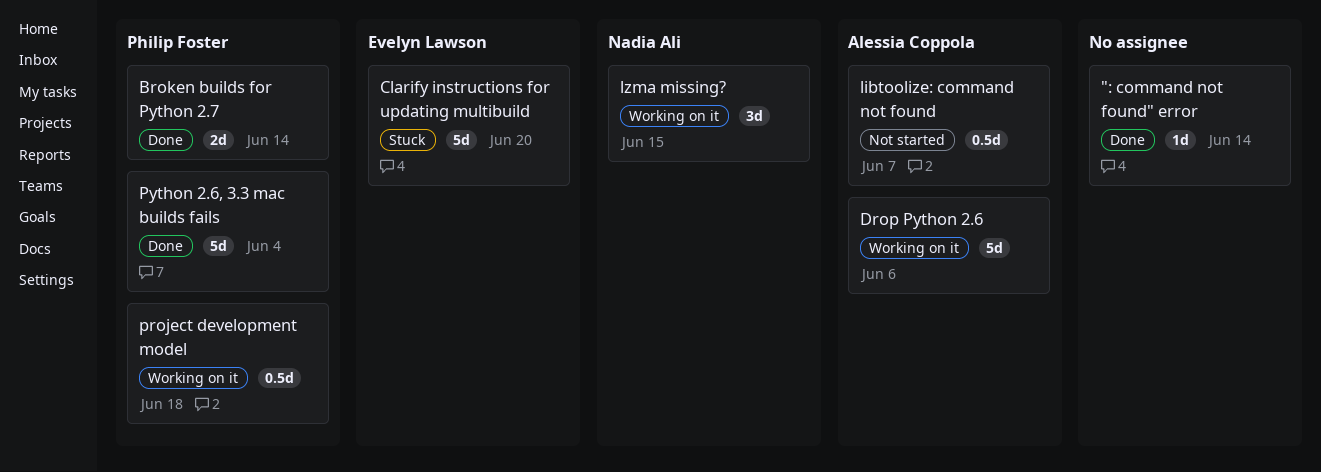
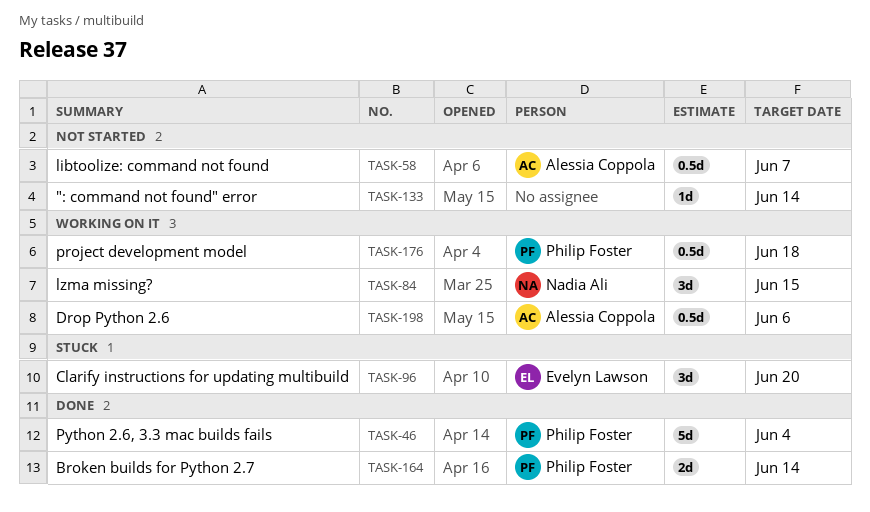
": command not found" error, status: Done -> Not started
Clarify instructions for updating multibuild, estimate: 5d -> 3d
Drop Python 2.6, estimate: 5d -> 0.5d

